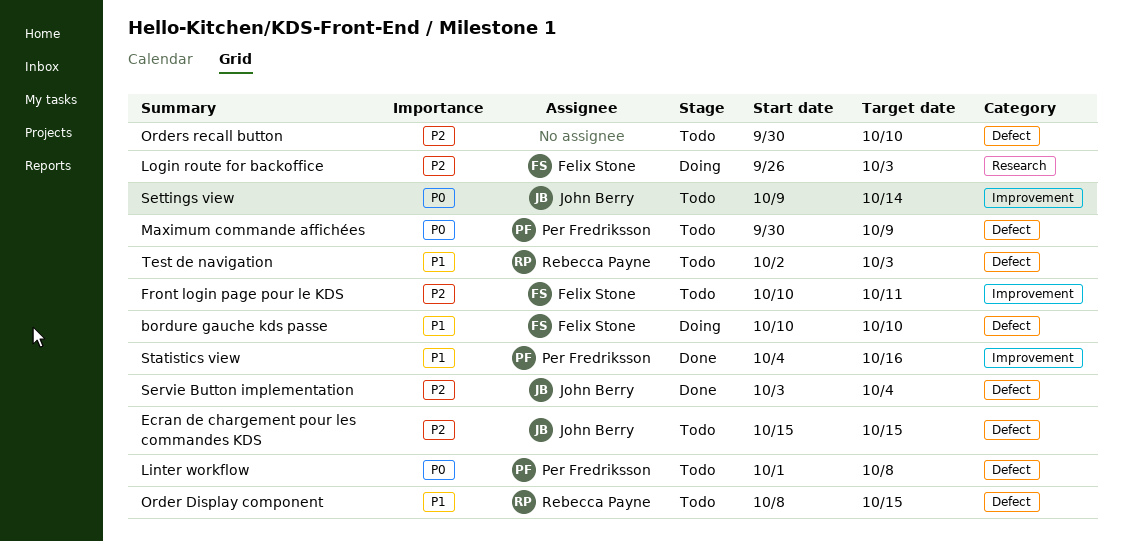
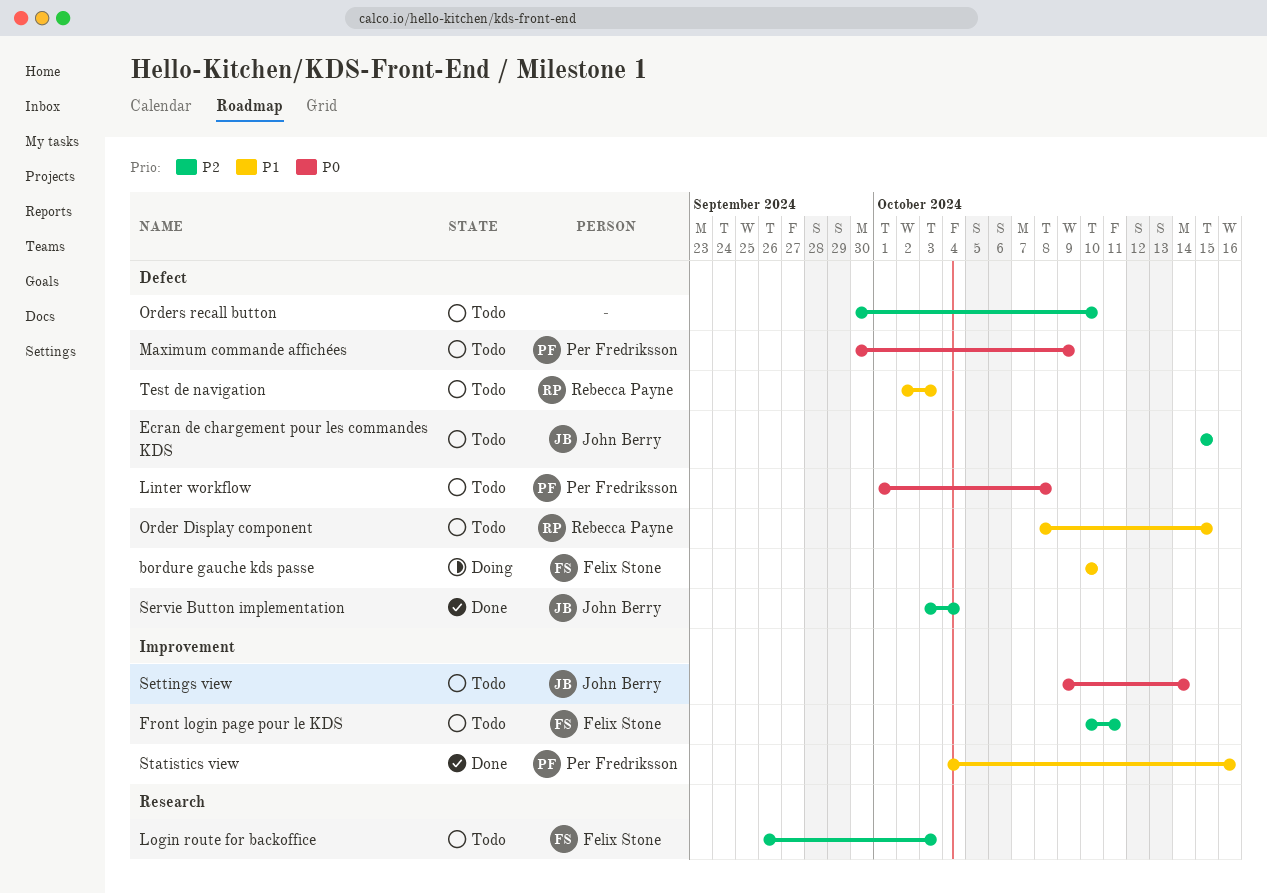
Login route for backoffice, status: Doing -> Todo

